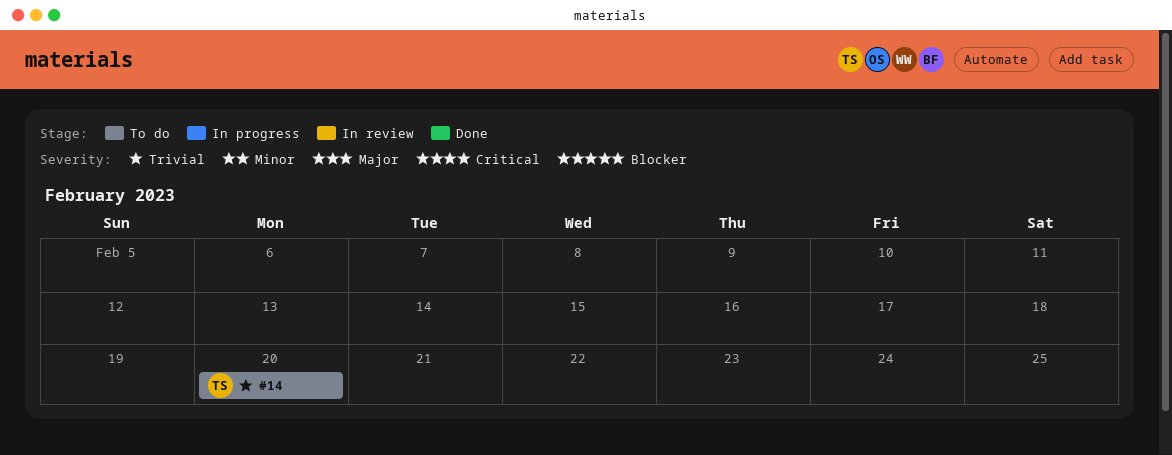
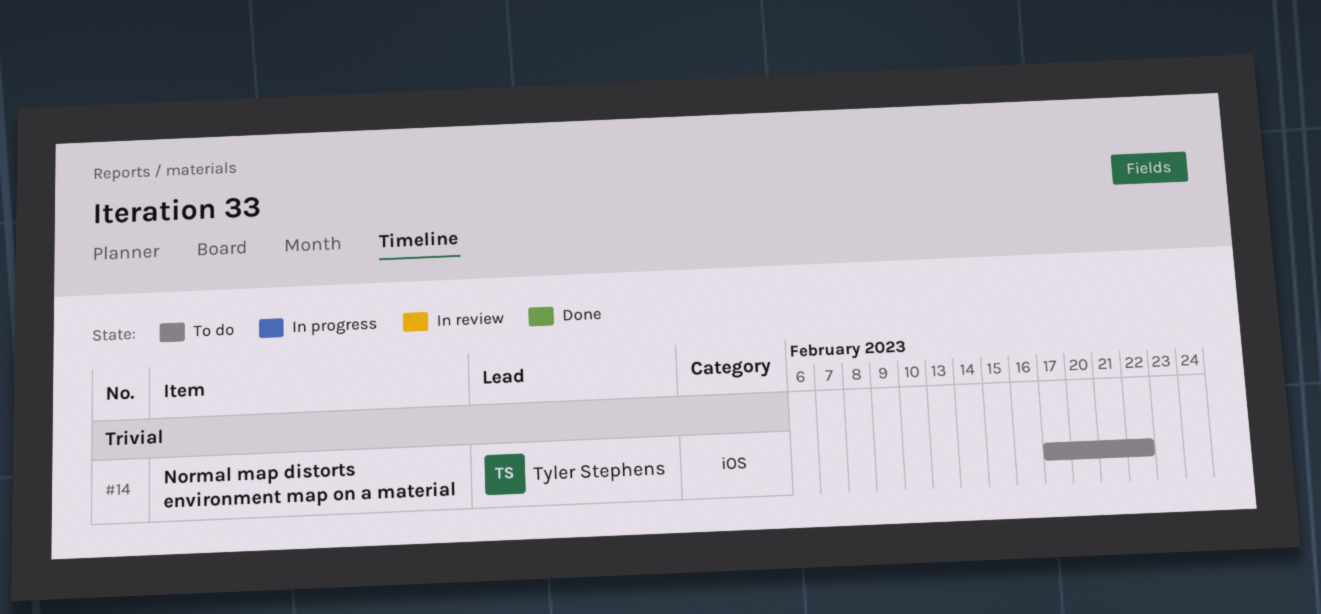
#14, start: Feb 20 -> Feb 17
#14, due: Feb 20 -> Feb 22

